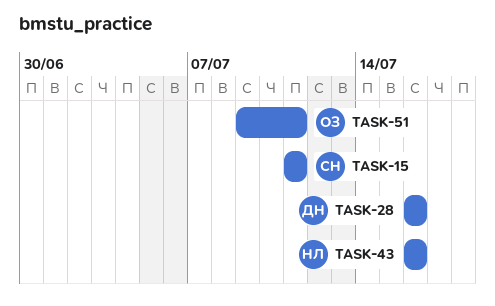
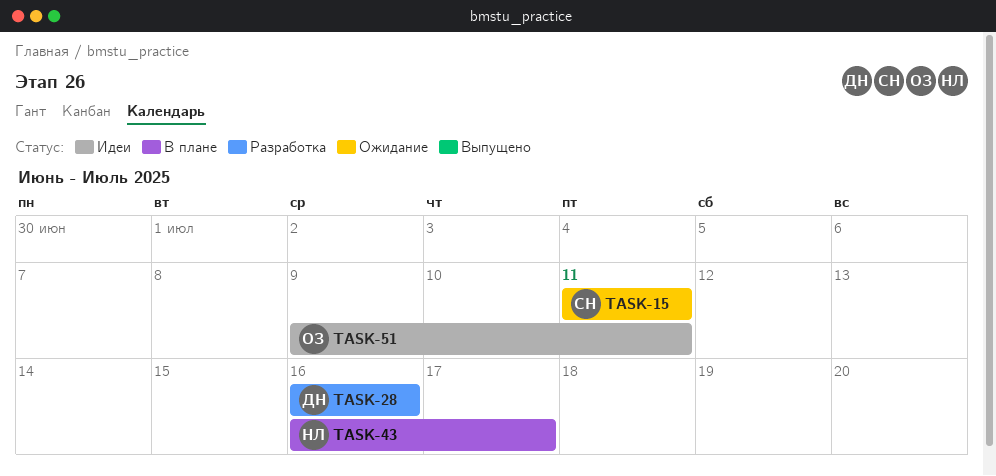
TASK-43, due: Jul 16 -> Jul 17

